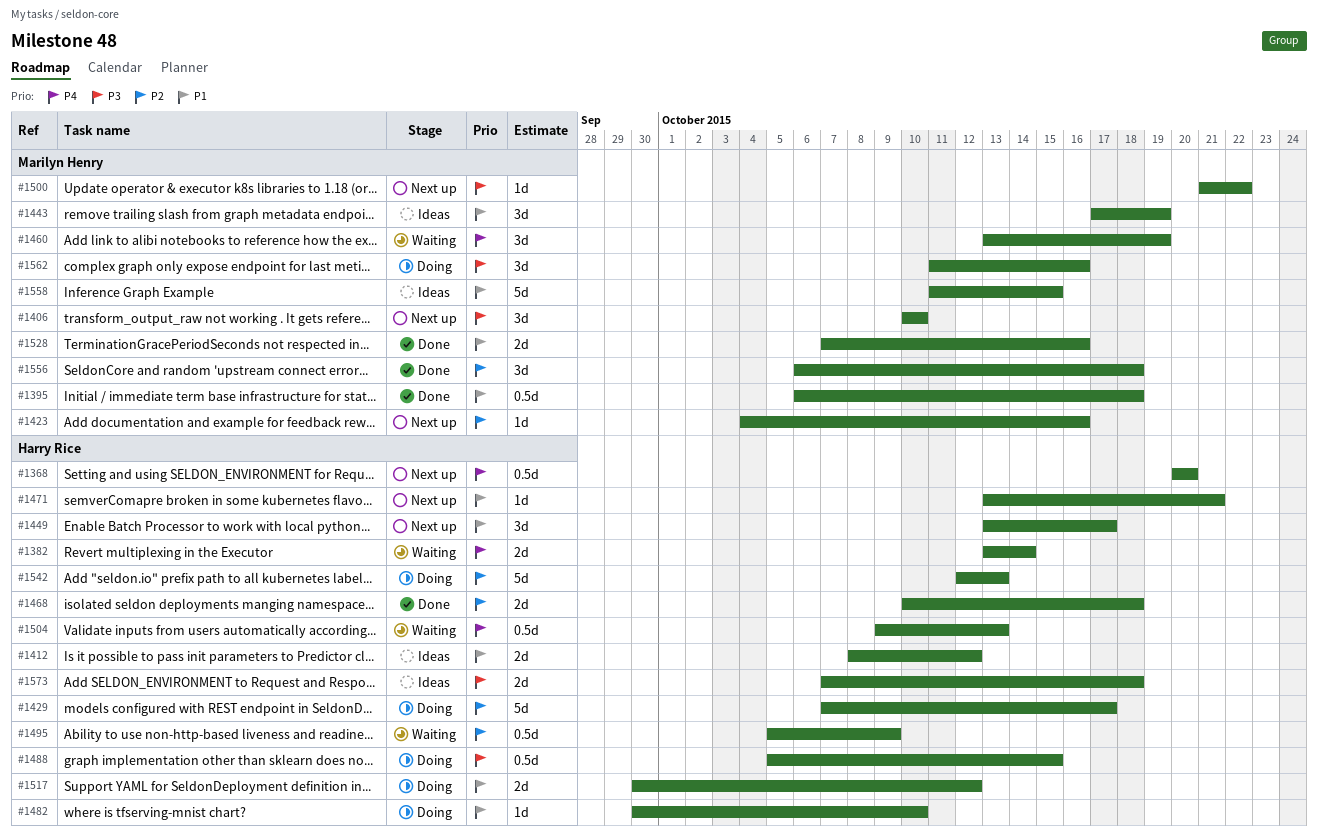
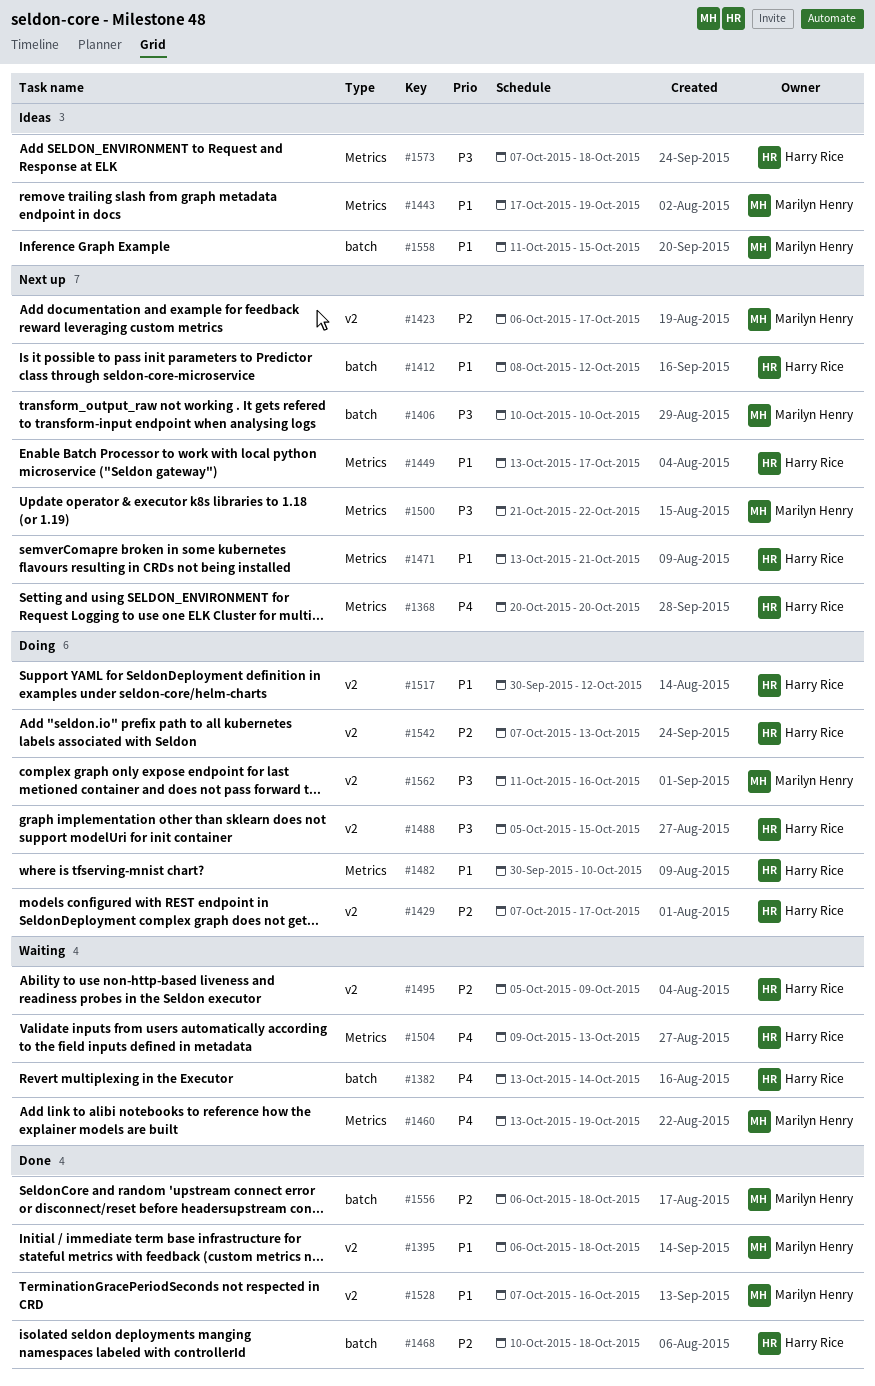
#1412, status: Ideas -> Next up
#1423, start: Oct 4 -> Oct 6
#1423, due: Oct 16 -> Oct 17
#1542, start: Oct 12 -> Oct 7

